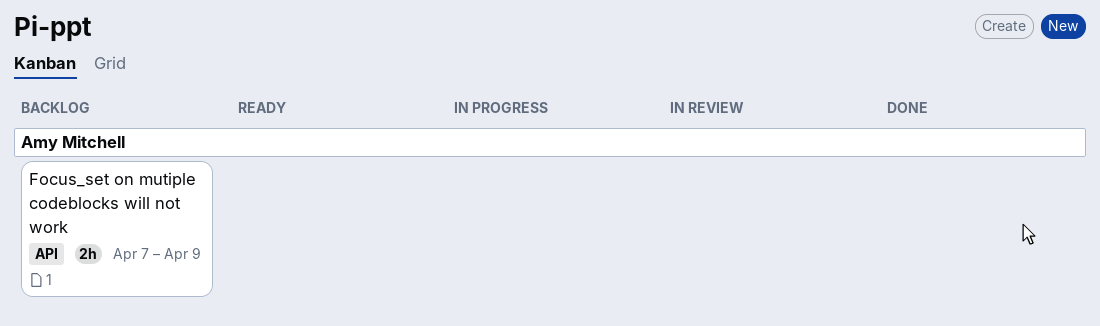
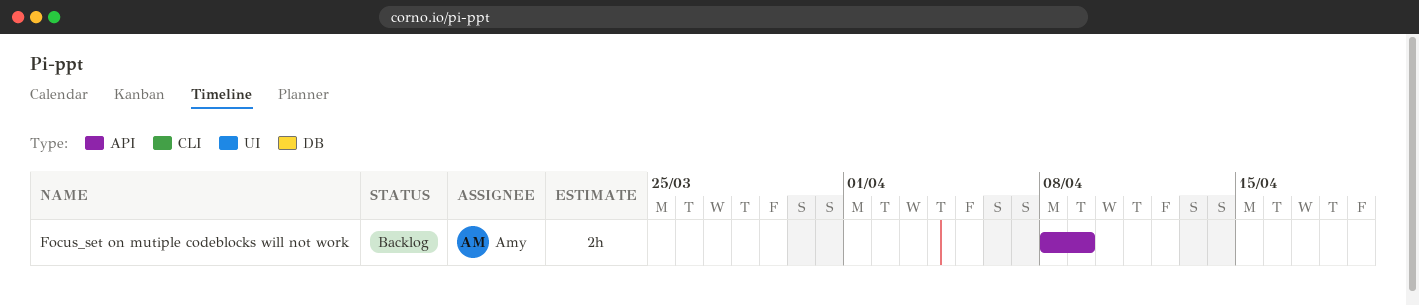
Focus_set on mutiple codeblocks will not work, start: Apr 7 -> Apr 8

